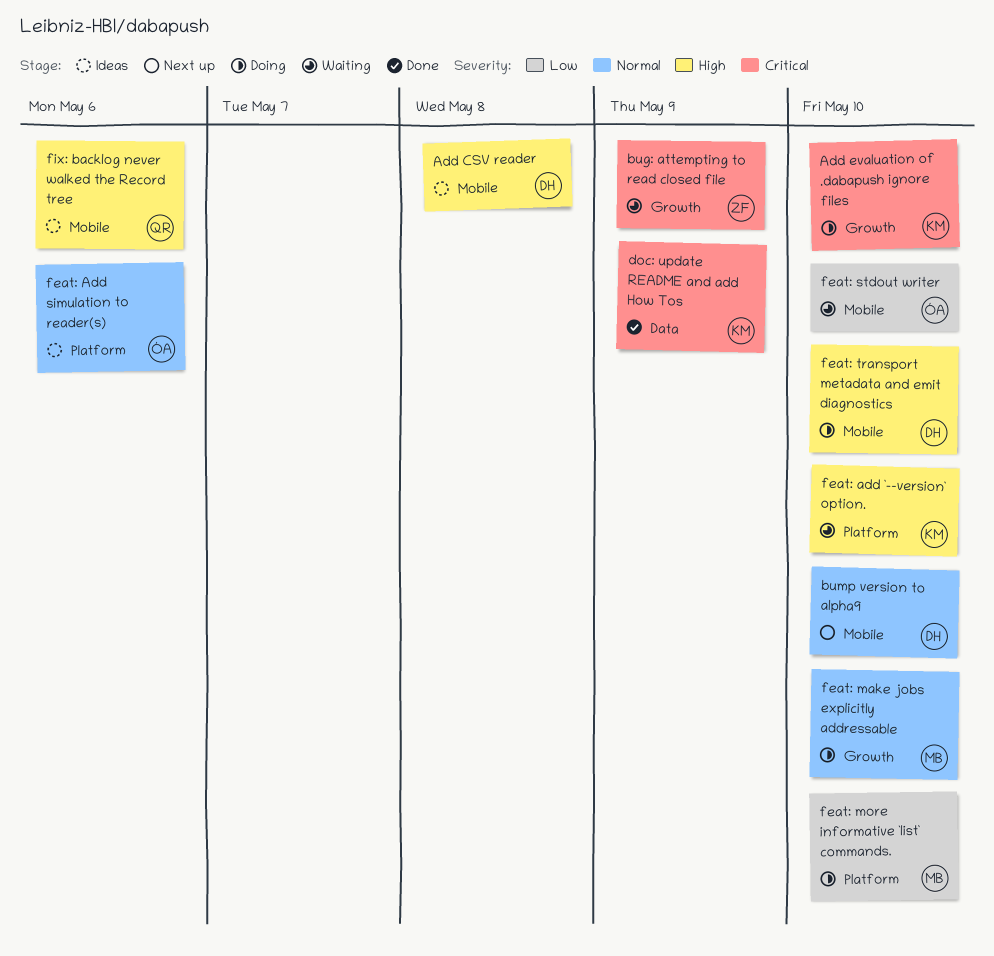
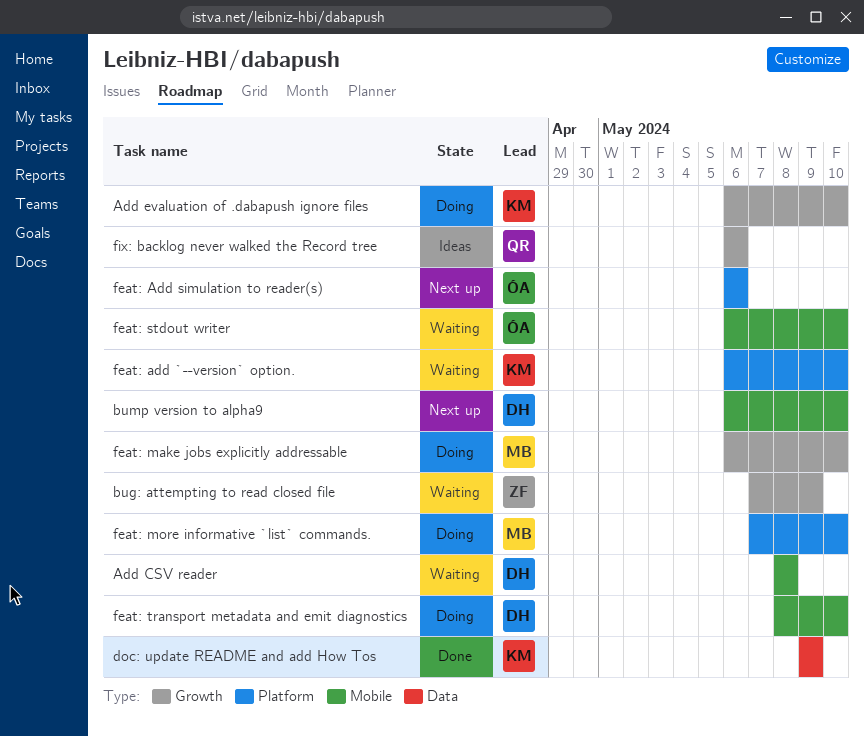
Add CSV reader, status: Ideas -> Waiting
feat: Add simulation to reader(s), status: Ideas -> Next up
fix: backlog never walked the Record tree, label: Mobile -> Growth

